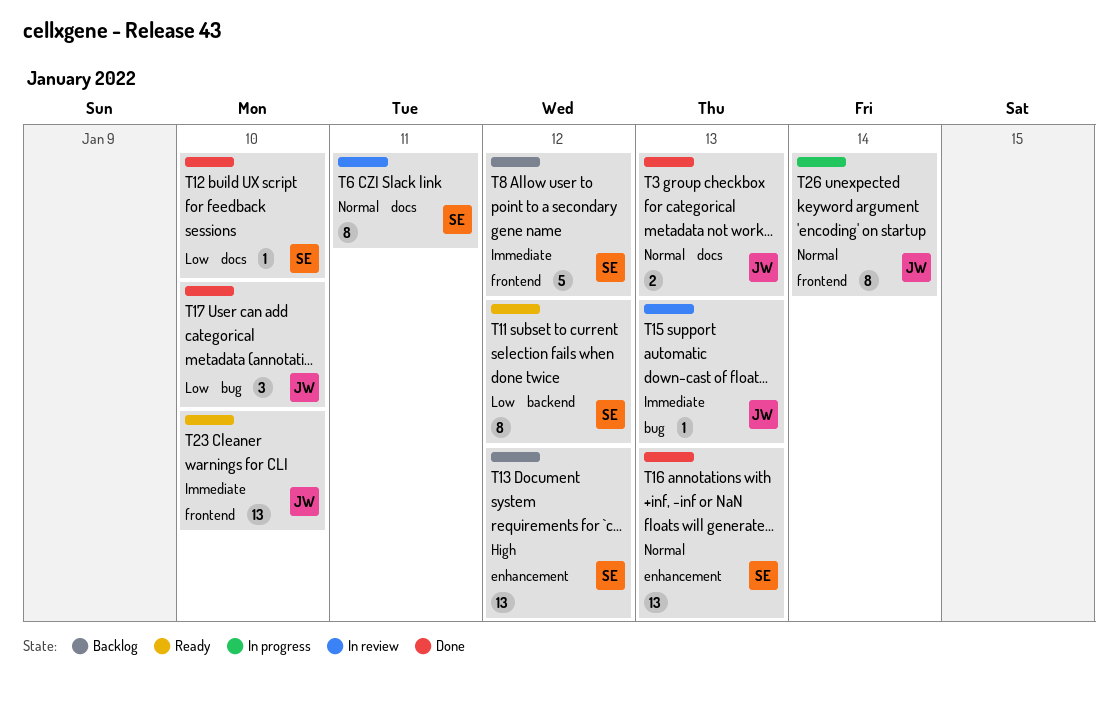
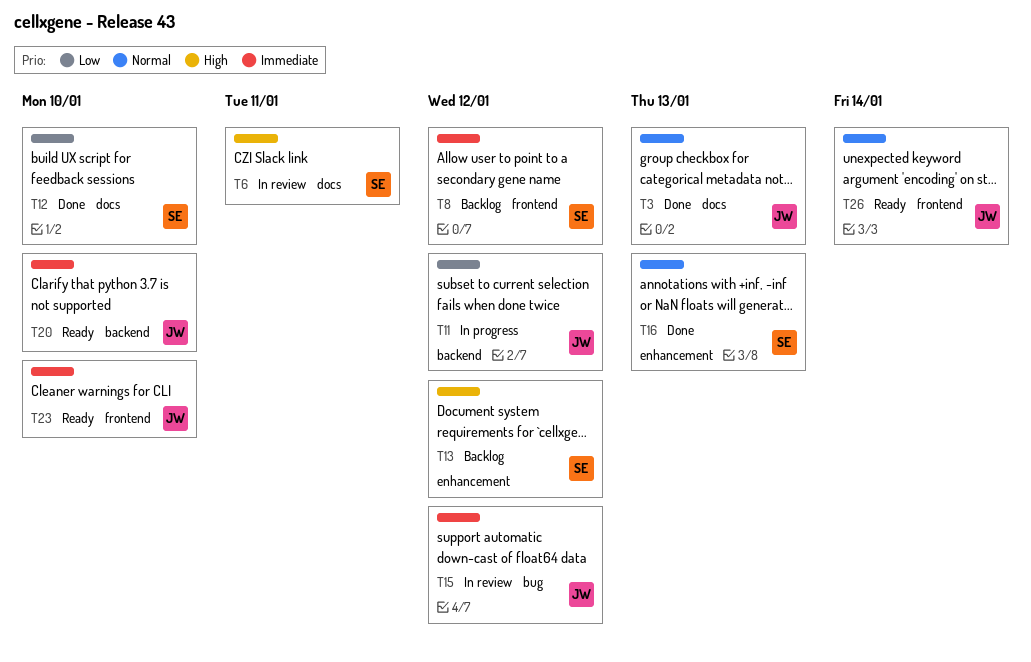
T6, priority: Normal -> High
T11, status: Ready -> In progress
T11, owner: SE -> JW
T15, due: Jan 13 -> Jan 12
T17: present -> none
T20: none -> present
T26, status: In progress -> Ready

